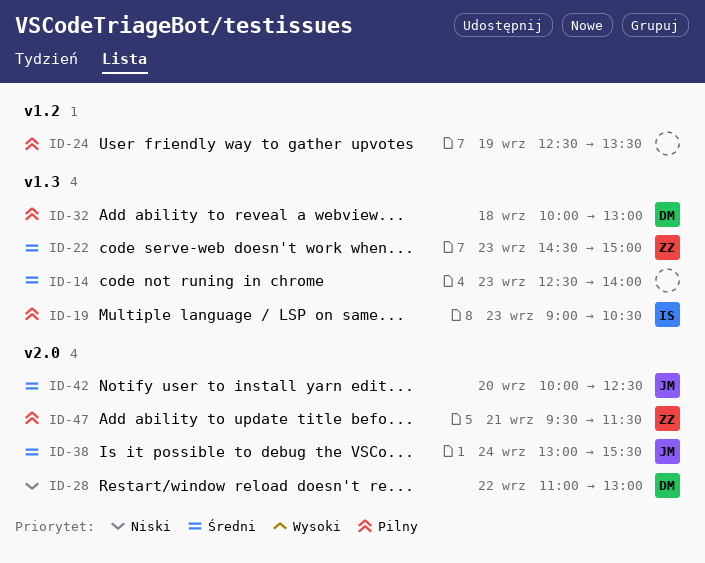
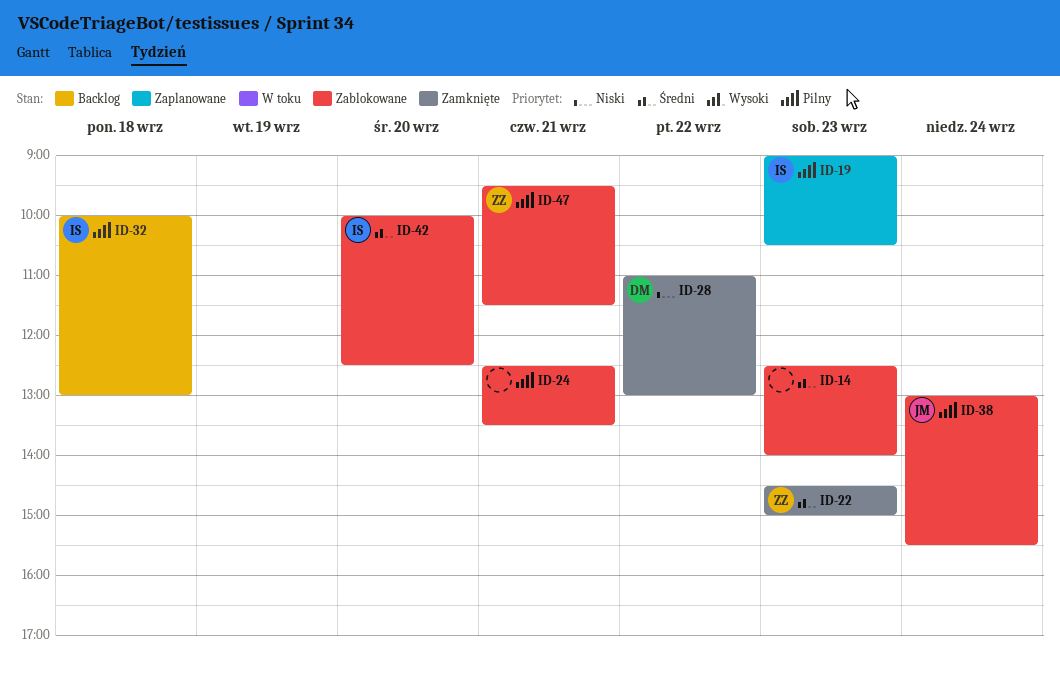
ID-24, day: Sep 19 -> Sep 21
ID-32, owner: DM -> IS
ID-38, priority: Średni -> Pilny
ID-42, owner: JM -> IS

